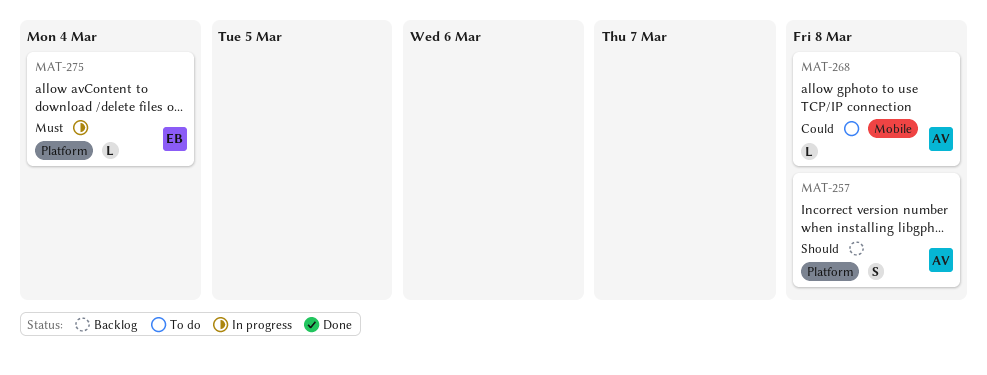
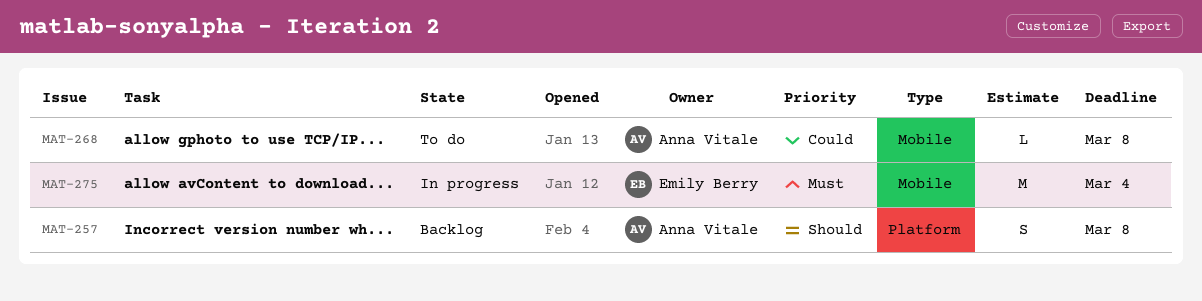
MAT-275, label: Platform -> Mobile
MAT-275, estimate: L -> M

